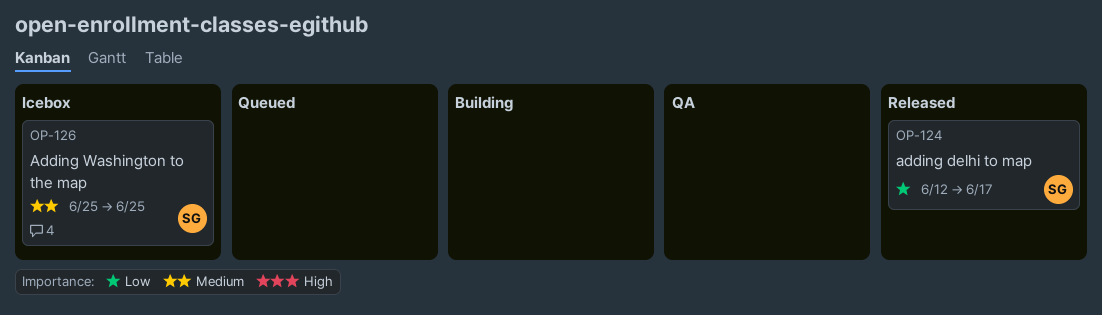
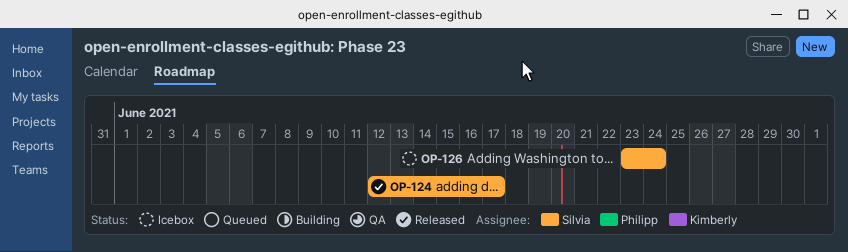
OP-126, start: Jun 25 -> Jun 23
OP-126, due: Jun 25 -> Jun 24

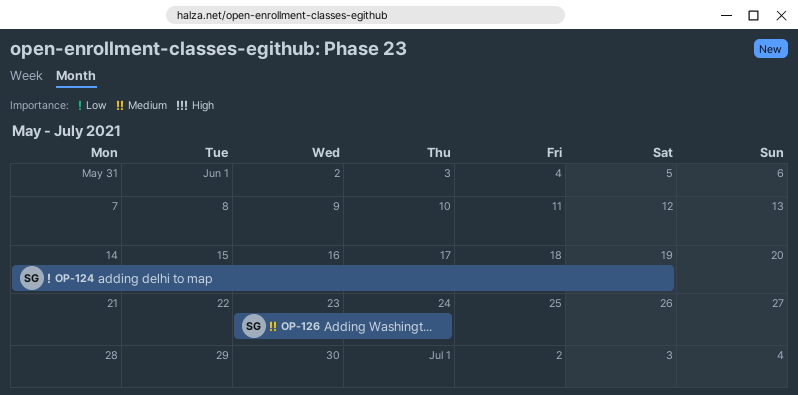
OP-124, start: Jun 12 -> Jun 14
OP-124, due: Jun 17 -> Jun 19

